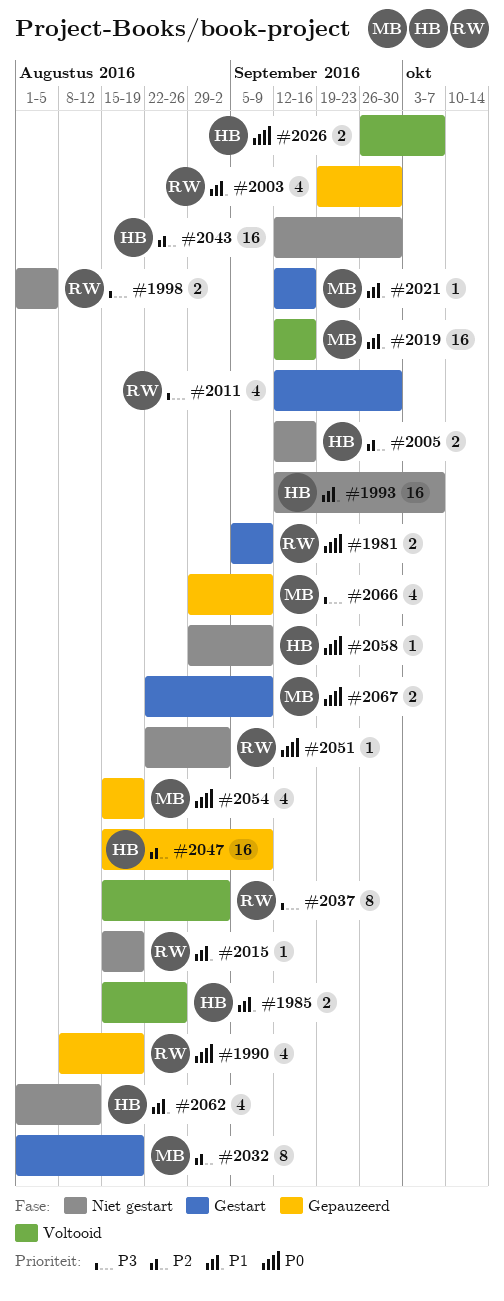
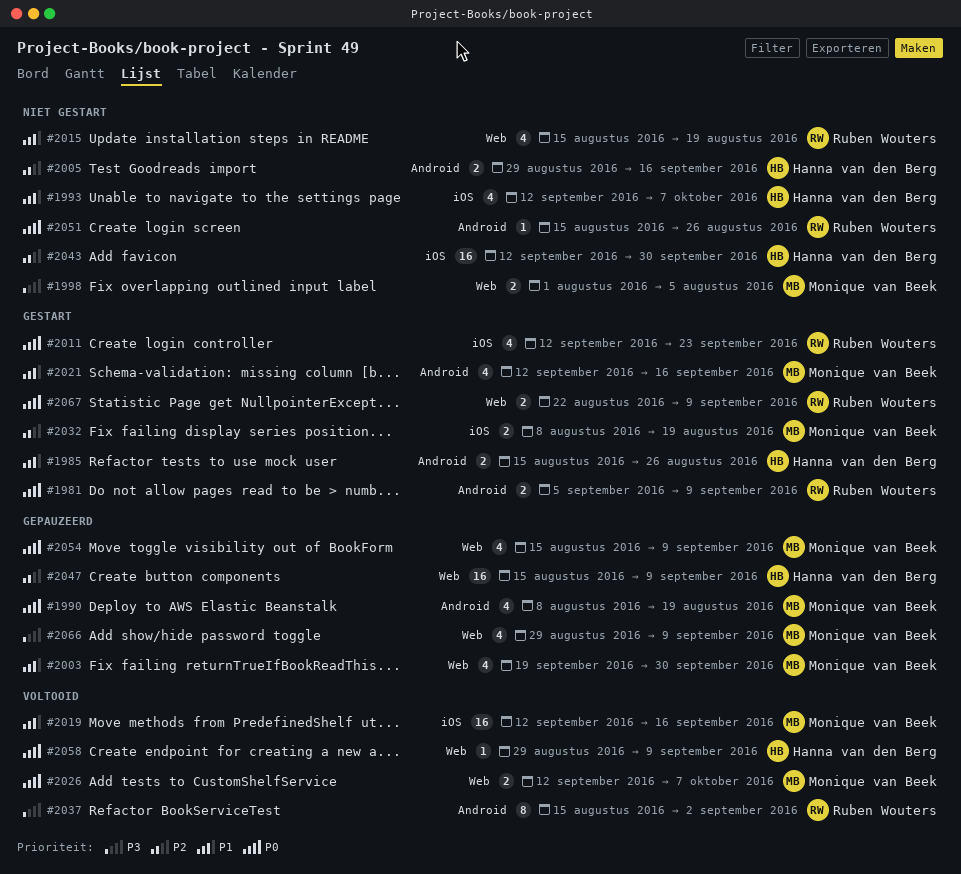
#1985, status: Voltooid -> Gestart
#1990, owner: Ruben Wouters -> Monique van Beek
#1993, estimate: 16 -> 4
#1998, owner: Ruben Wouters -> Monique van Beek
#2003, owner: Ruben Wouters -> Monique van Beek
#2005, start: Sep 12 -> Aug 29
#2011, priority: P3 -> P0
#2011, due: Sep 30 -> Sep 23
#2015, estimate: 1 -> 4
#2021, estimate: 1 -> 4
#2026, owner: Hanna van den Berg -> Monique van Beek
#2026, start: Sep 26 -> Sep 12
#2032, estimate: 8 -> 2
#2032, start: Aug 1 -> Aug 8
#2051, start: Aug 22 -> Aug 15
#2051, due: Sep 2 -> Aug 26
#2054, due: Aug 19 -> Sep 9
#2058, status: Niet gestart -> Voltooid
#2062: present -> none
#2067, owner: Monique van Beek -> Ruben Wouters

